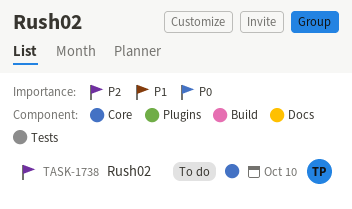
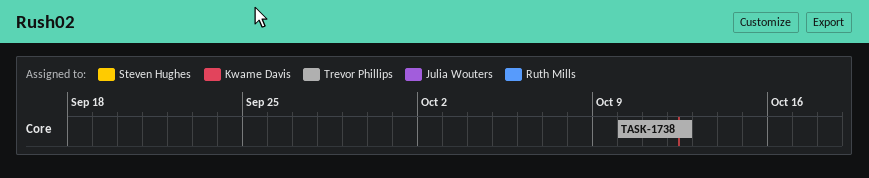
TASK-1738, due: Oct 10 -> Oct 12

